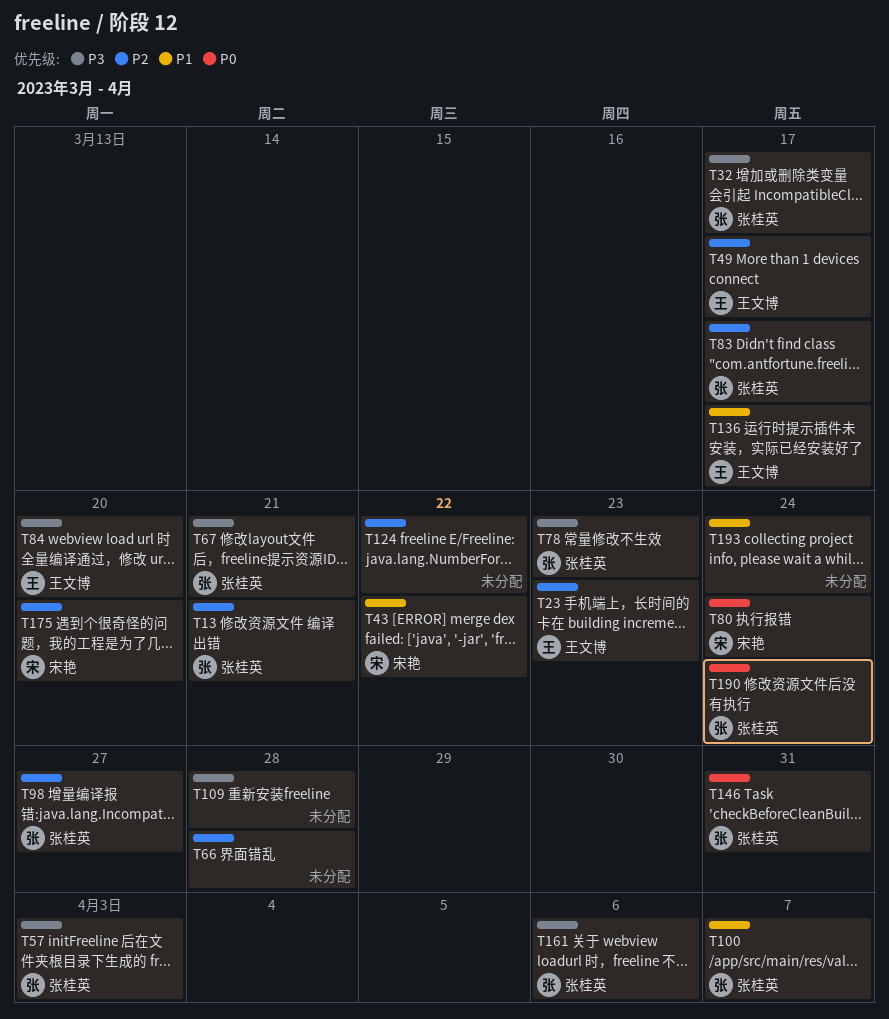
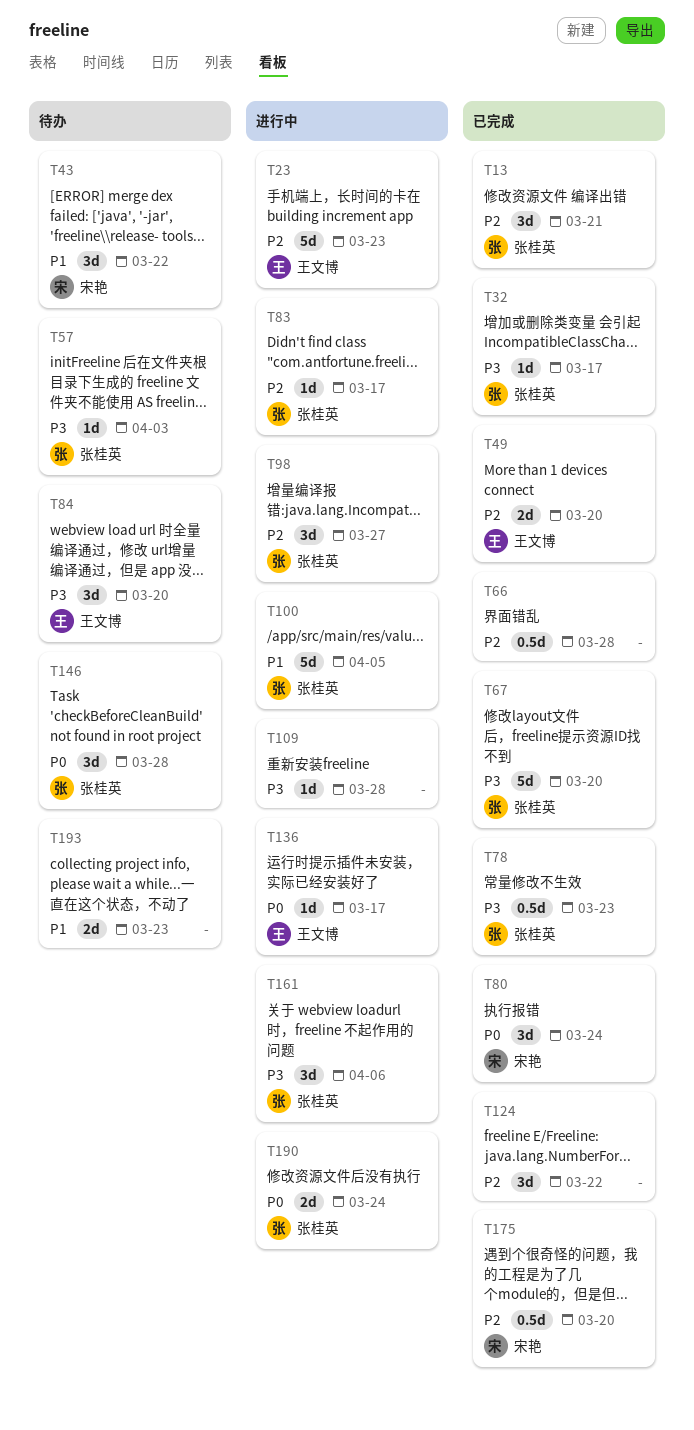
T49, due: Mar 17 -> Mar 20
T67, due: Mar 21 -> Mar 20
T100, due: Apr 7 -> Apr 5
T136, priority: P1 -> P0
T146, due: Mar 31 -> Mar 28
T193, due: Mar 24 -> Mar 23

